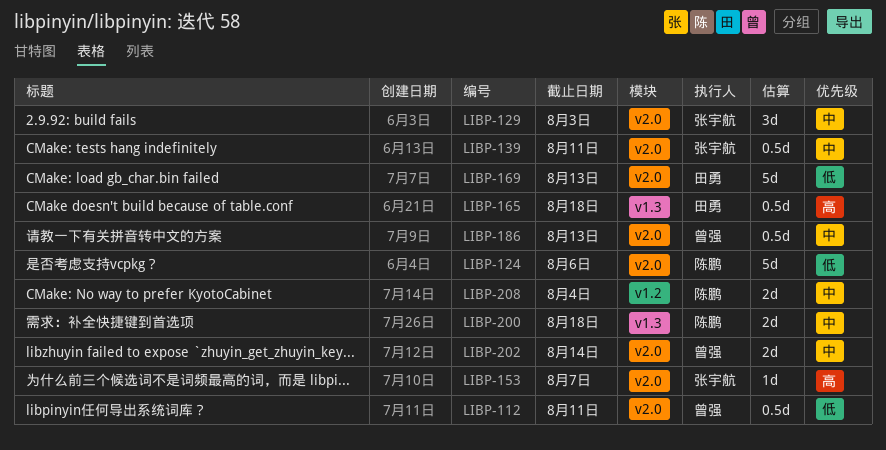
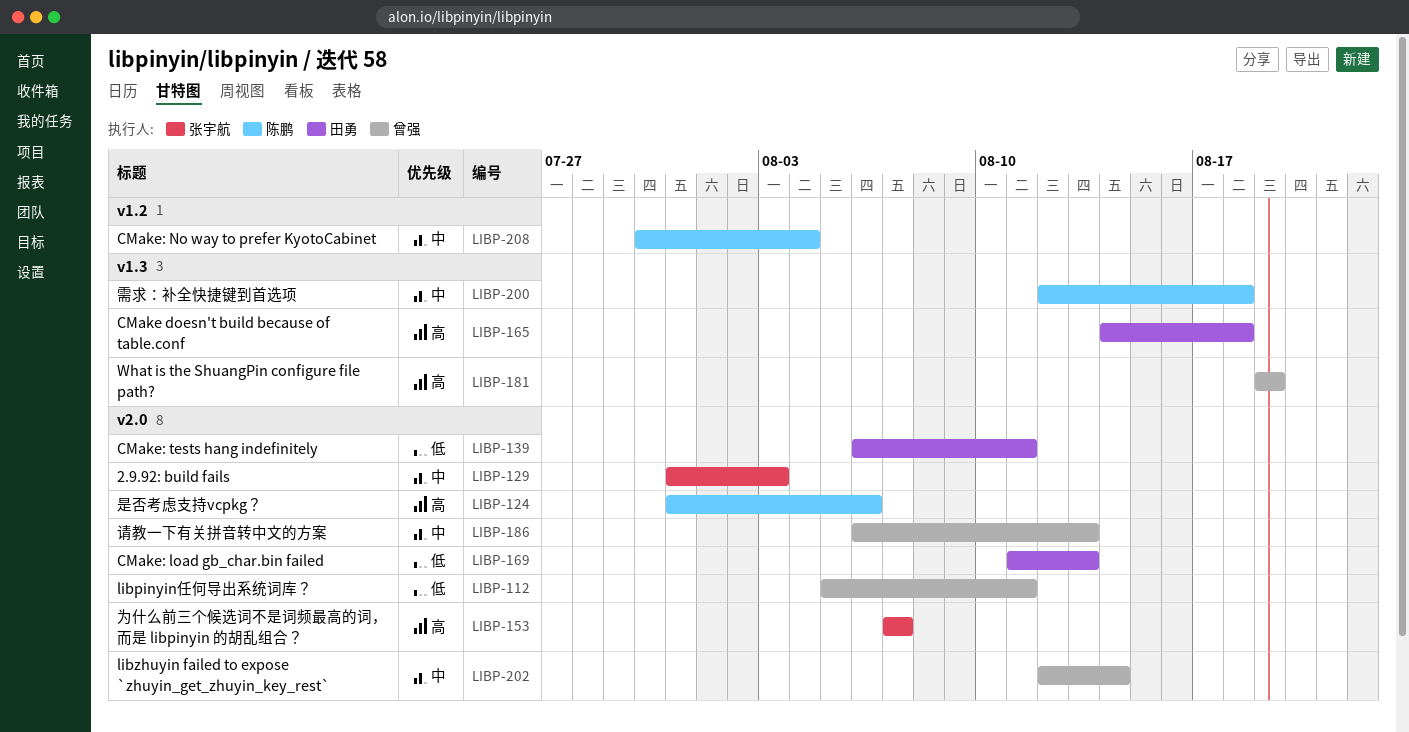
LIBP-124, priority: 低 -> 高
LIBP-139, owner: 张宇航 -> 田勇
LIBP-139, priority: 中 -> 低
LIBP-181: none -> present

